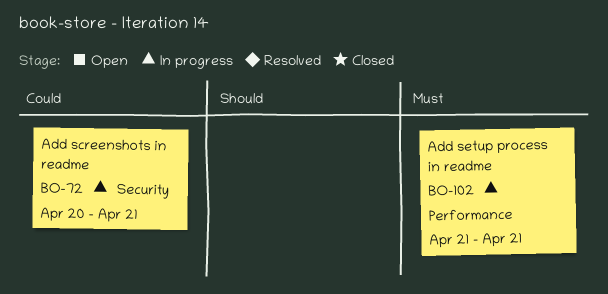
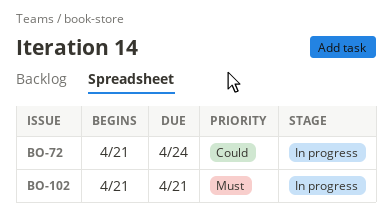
BO-72, start: Apr 20 -> Apr 21
BO-72, due: Apr 21 -> Apr 24

